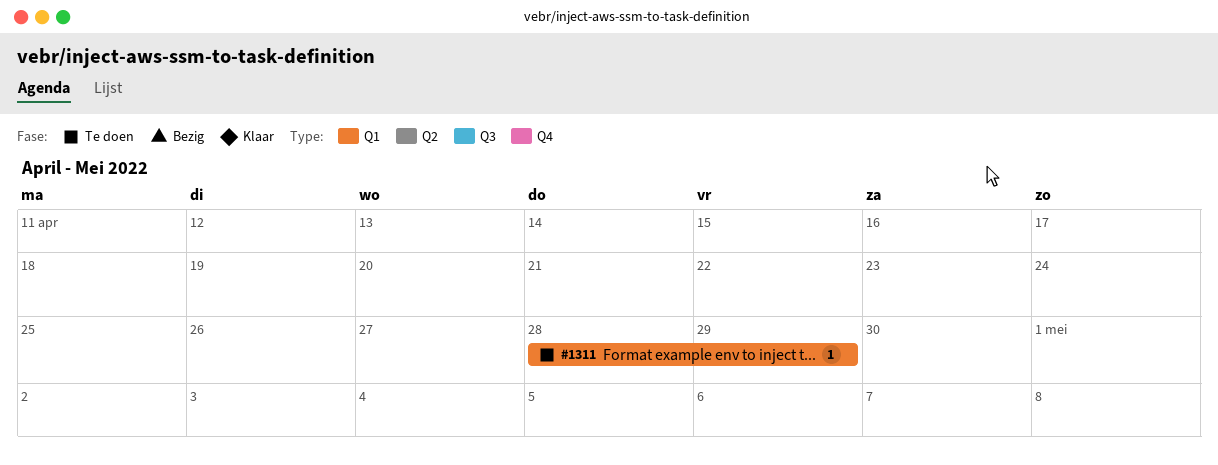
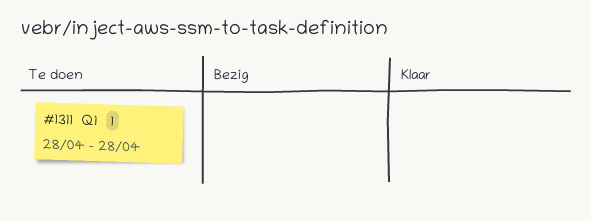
#1311, due: Apr 29 -> Apr 28

